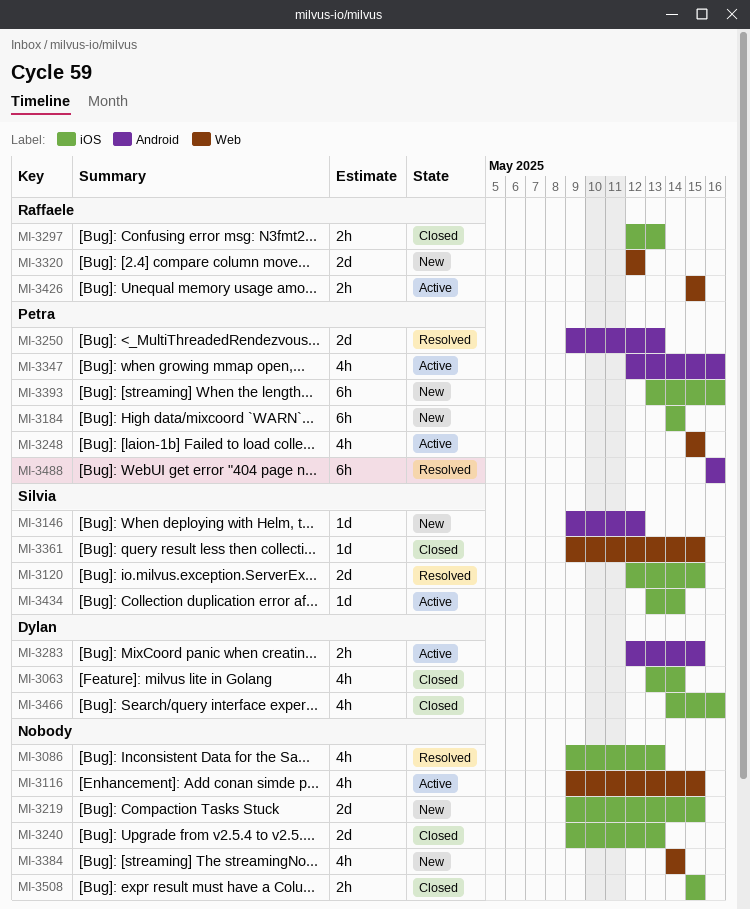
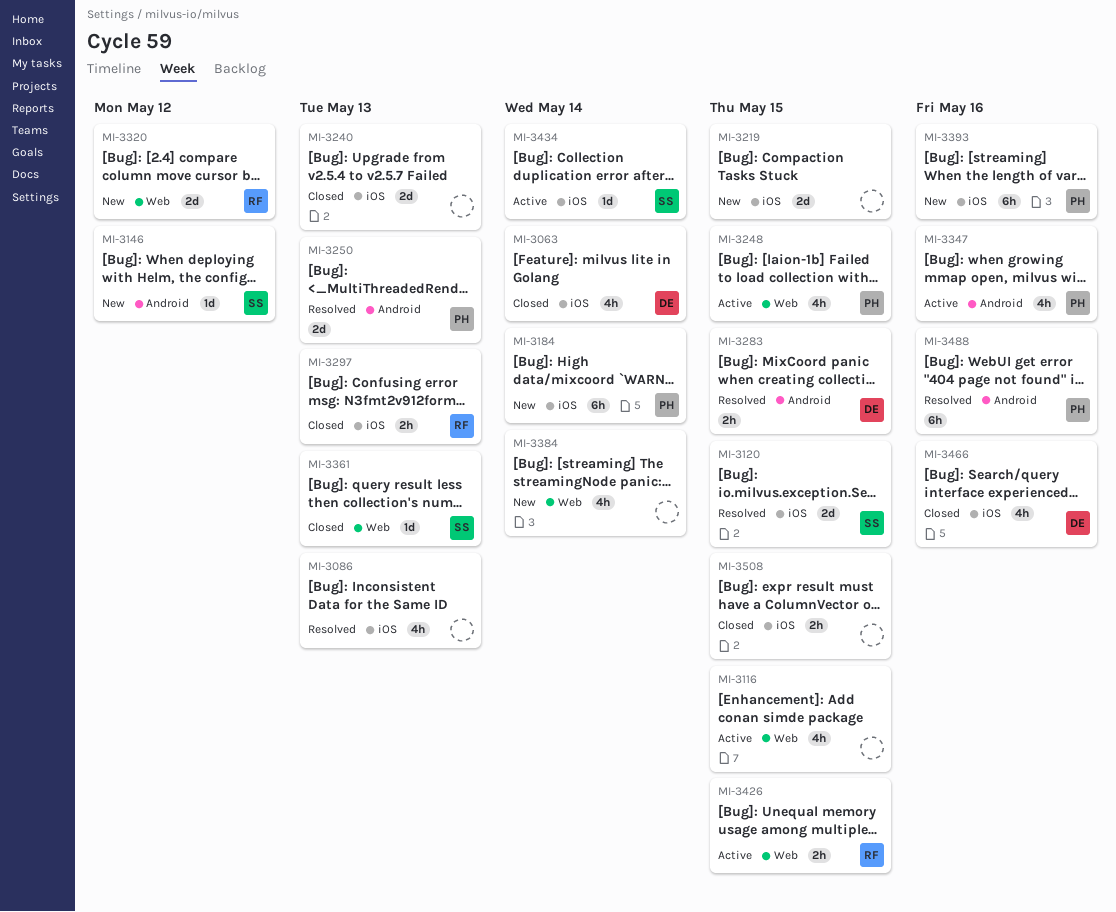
MI-3283, status: Active -> Resolved
MI-3361, due: May 15 -> May 13

